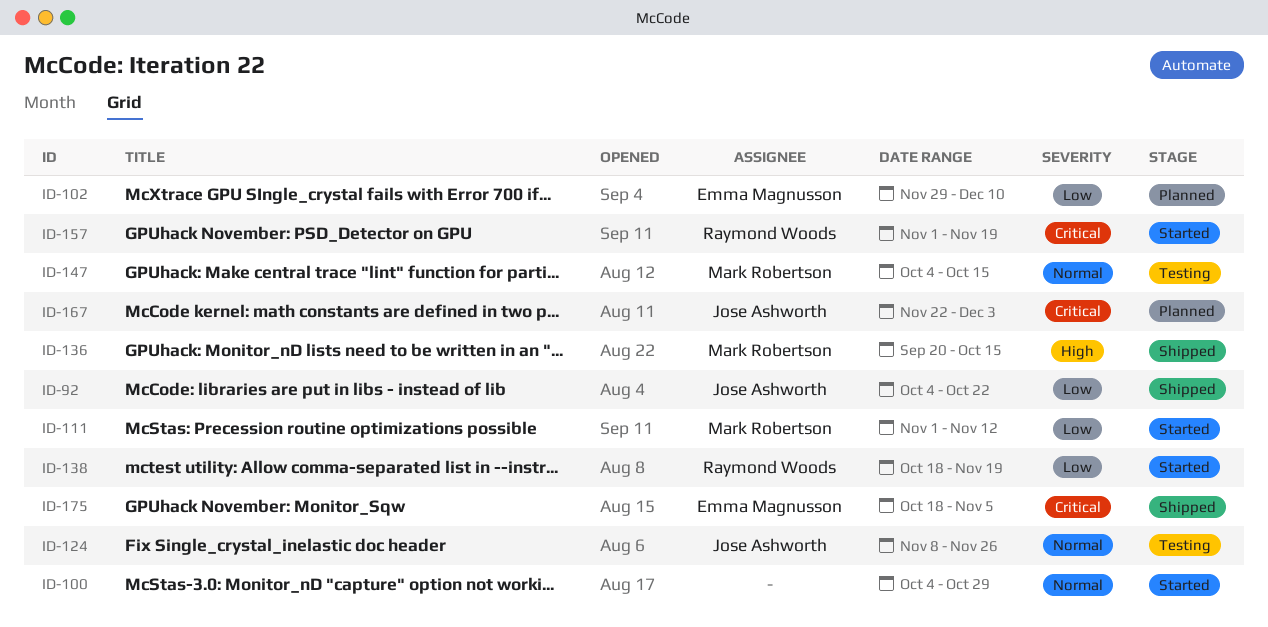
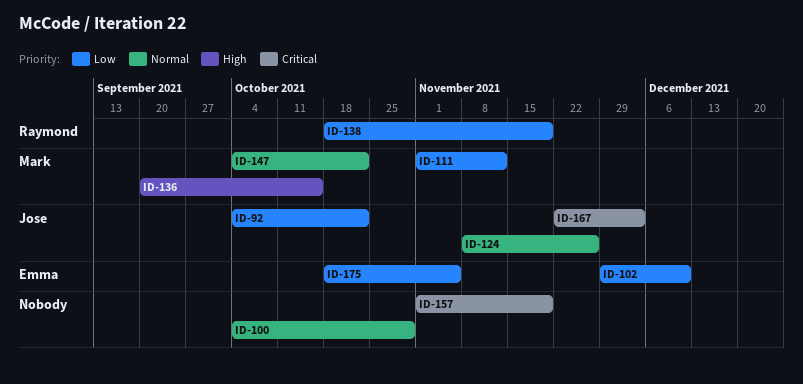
ID-147, due: Oct 15 -> Oct 22
ID-157, owner: Raymond Woods -> none
ID-175, priority: Critical -> Low

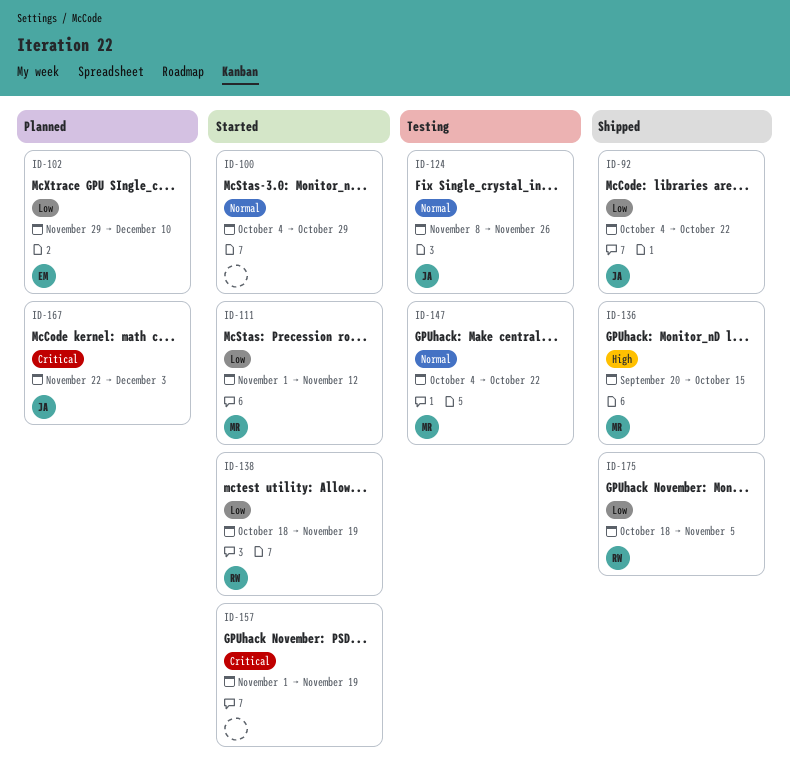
ID-175, owner: Emma -> Raymond

